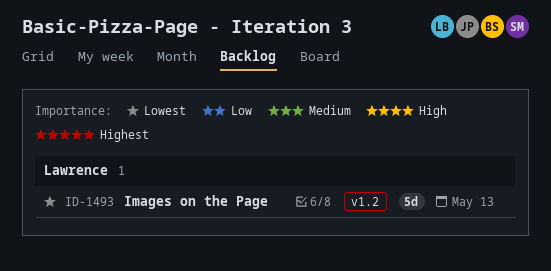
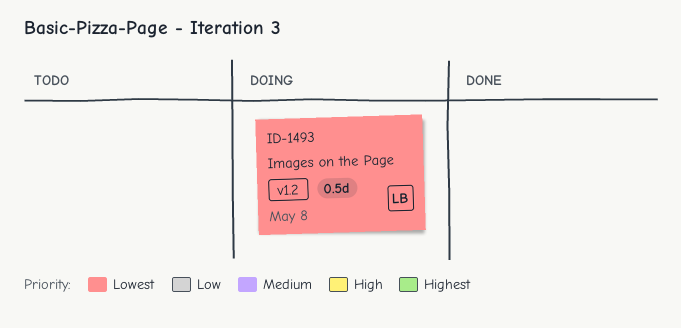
ID-1493, estimate: 5d -> 0.5d
ID-1493, due: May 13 -> May 8

